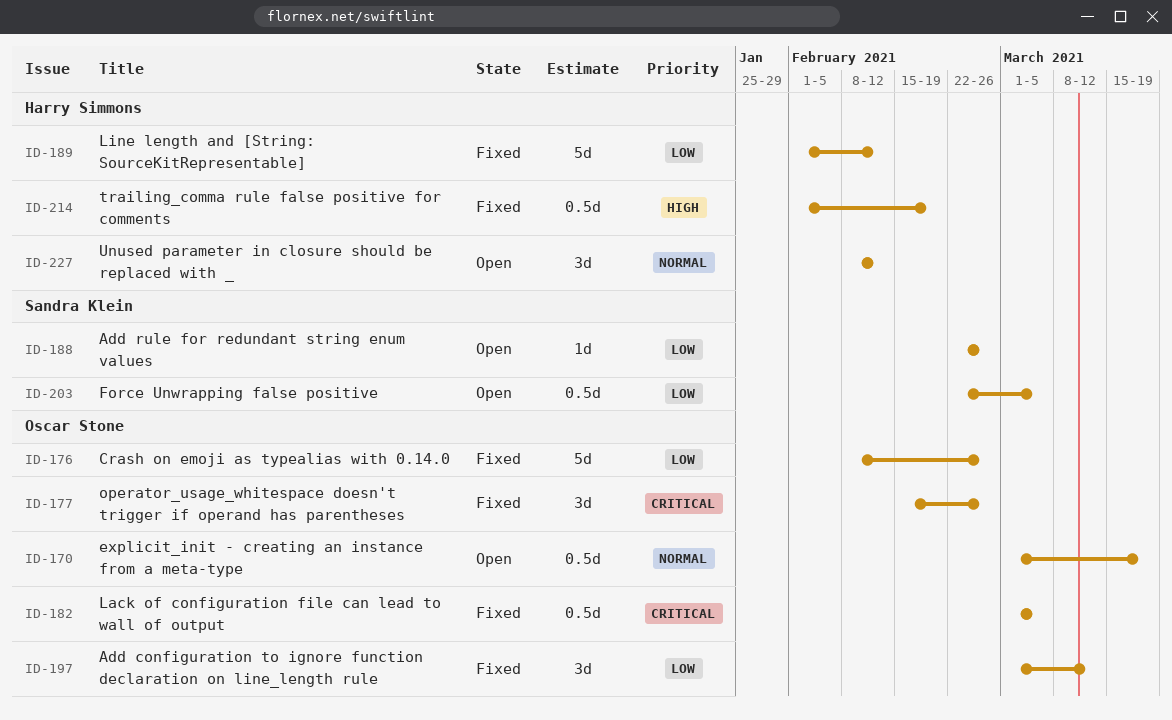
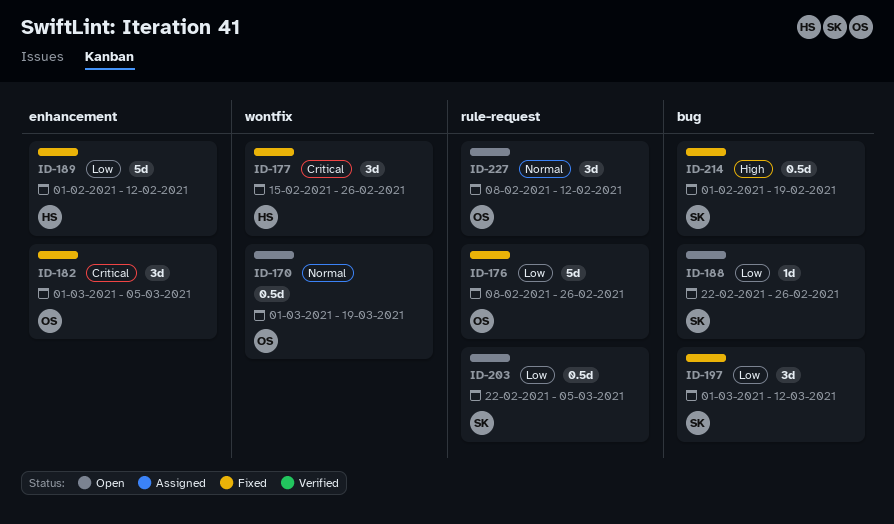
ID-177, owner: Oscar Stone -> Harry Simmons
ID-182, estimate: 0.5d -> 3d
ID-197, owner: Oscar Stone -> Sandra Klein
ID-214, owner: Harry Simmons -> Sandra Klein
ID-227, owner: Harry Simmons -> Oscar Stone

